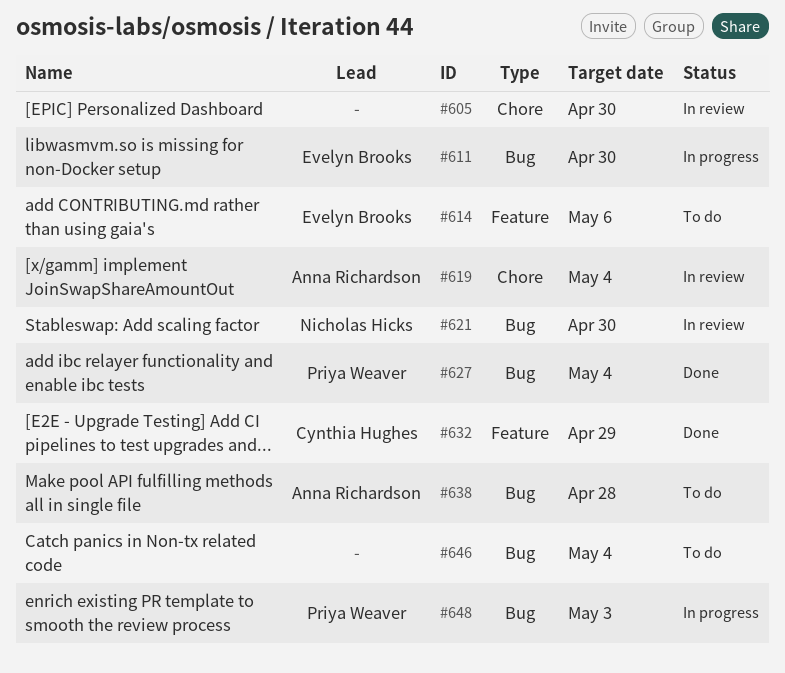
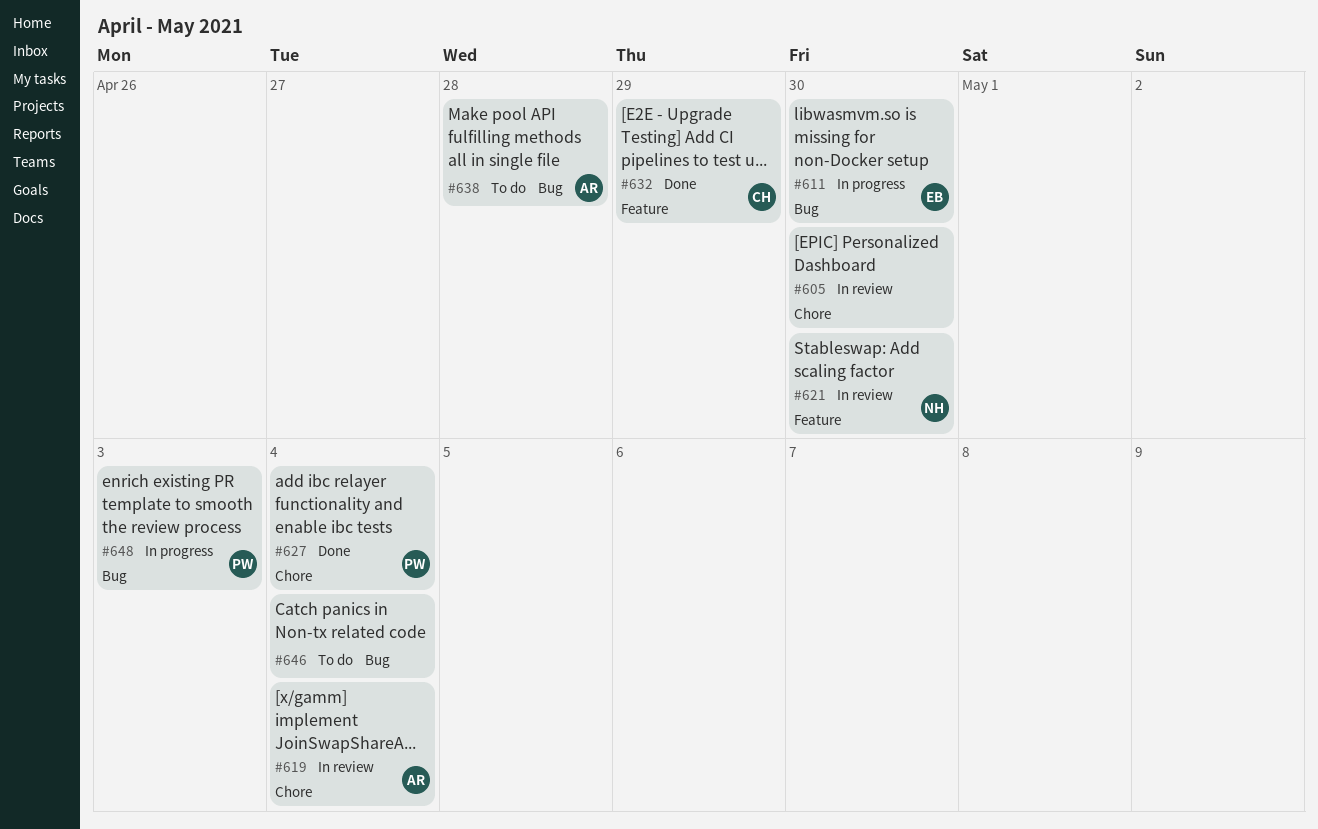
#614: present -> none
#621, label: Bug -> Feature
#627, label: Bug -> Chore

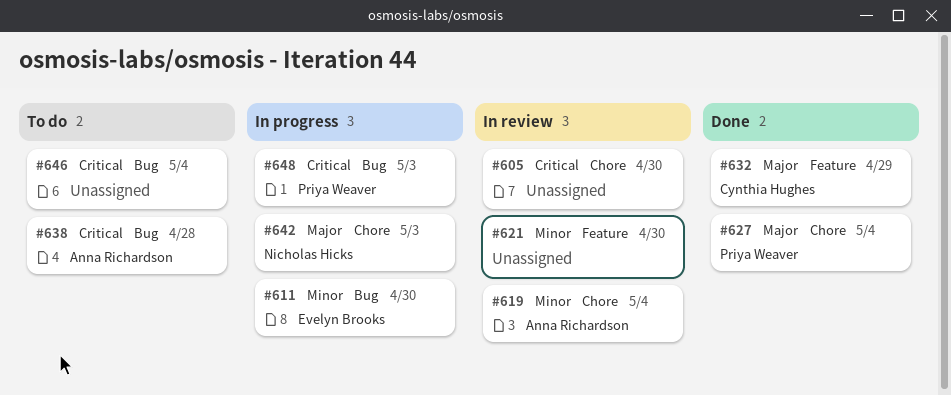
#621, owner: Nicholas Hicks -> none
#642: none -> present

